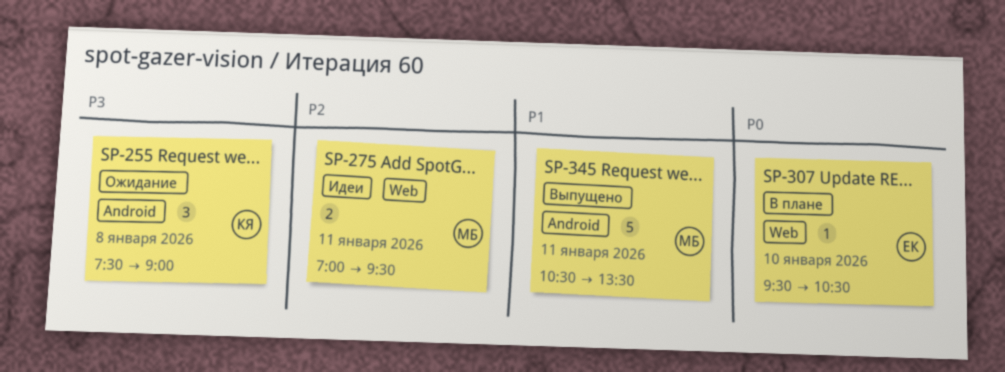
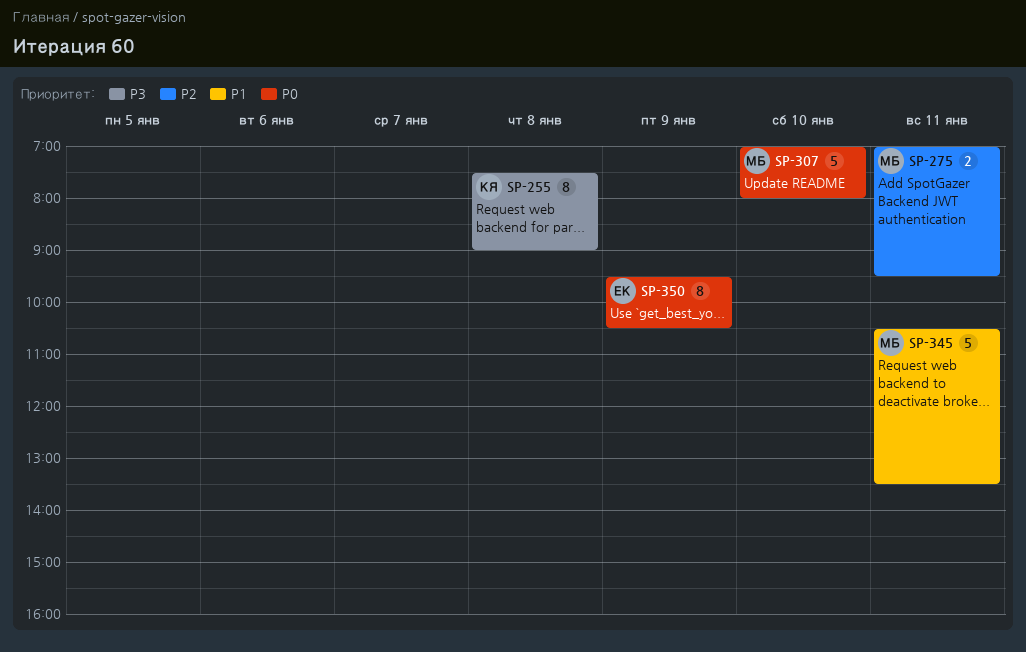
SP-255, estimate: 3 -> 8
SP-307, owner: ЕК -> МБ
SP-307, estimate: 1 -> 5
SP-307, begins: 09:30 -> 07:00
SP-307, ends: 10:30 -> 08:00
SP-350: none -> present

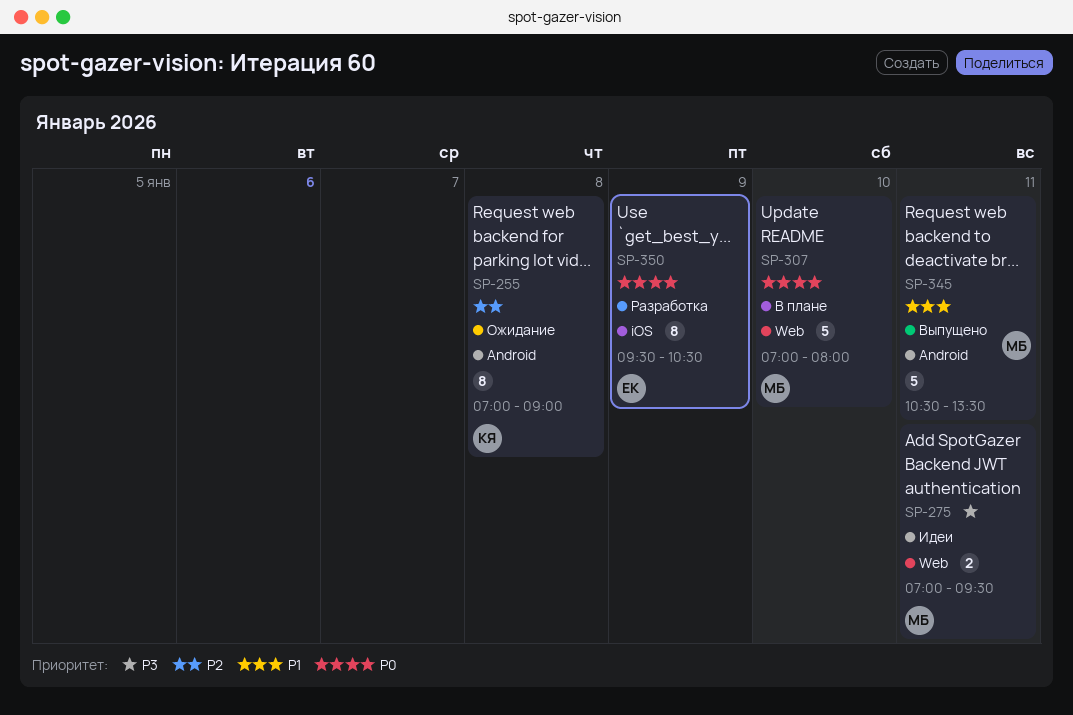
SP-255, priority: P3 -> P2
SP-255, begins: 07:30 -> 07:00
SP-275, priority: P2 -> P3

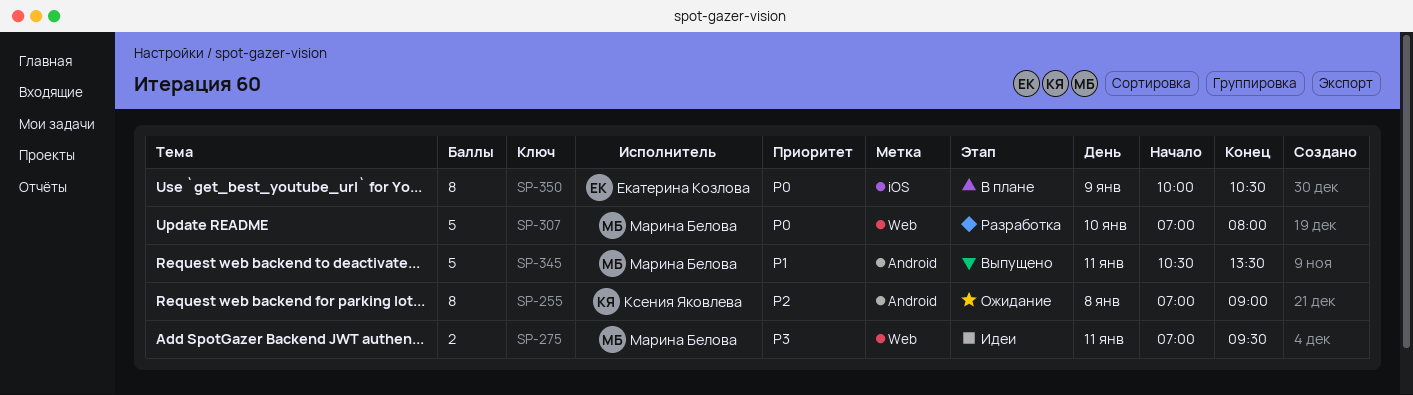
SP-307, status: В плане -> Разработка
SP-350, status: Разработка -> В плане
SP-350, begins: 09:30 -> 10:00

